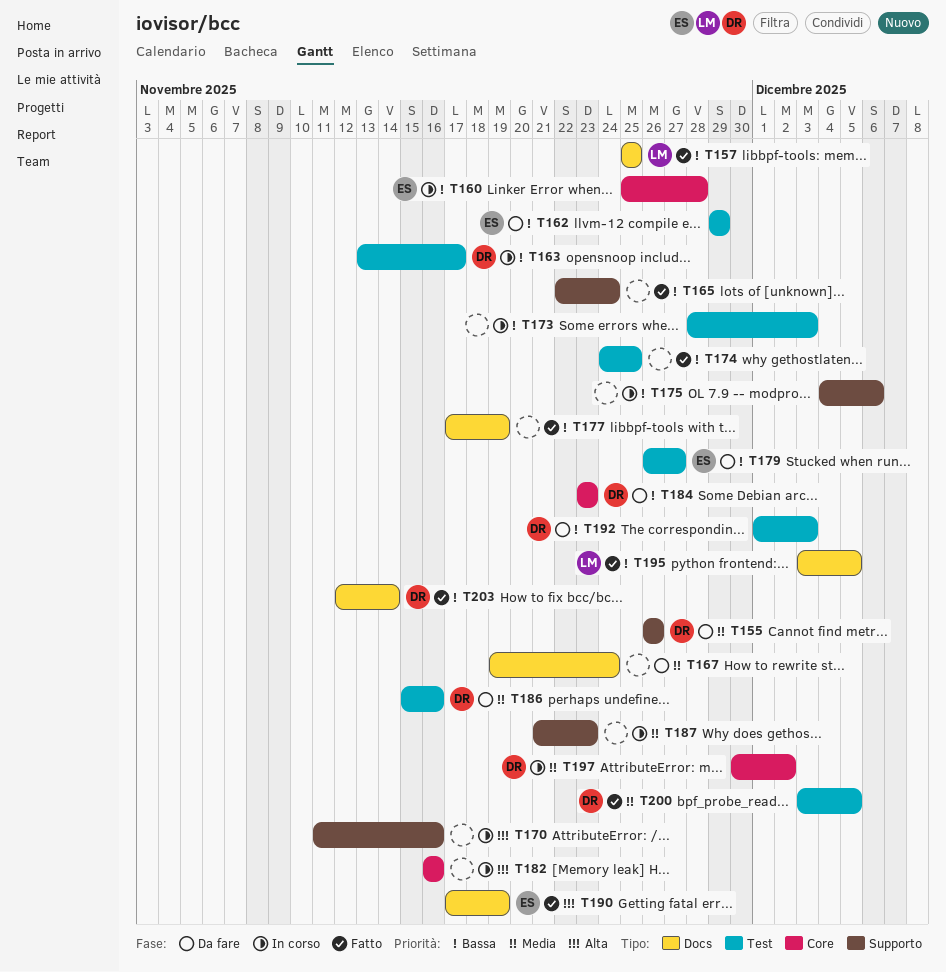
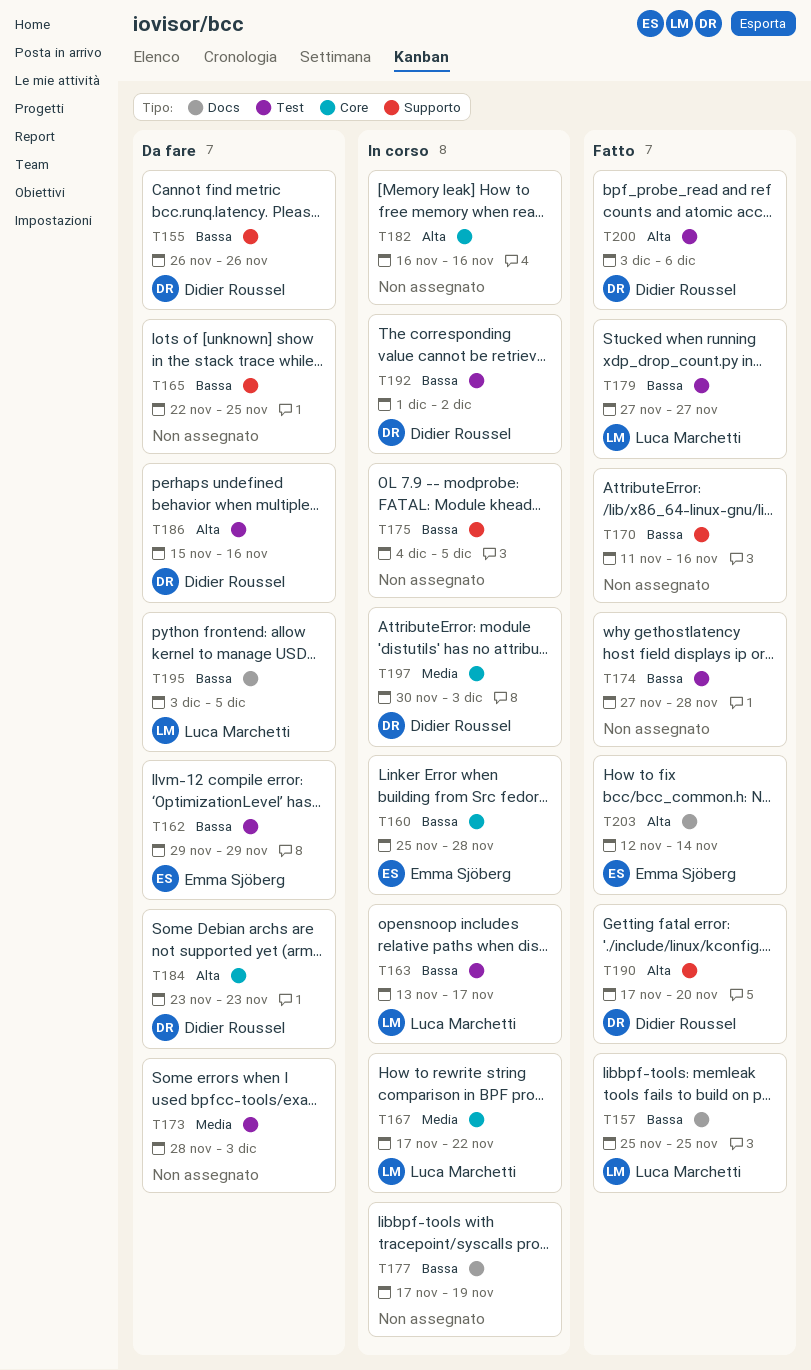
T155, priority: Media -> Bassa
T163, owner: Didier Roussel -> Luca Marchetti
T165, status: Fatto -> Da fare
T165, due: Nov 24 -> Nov 25
T167, status: Da fare -> In corso
T167, owner: none -> Luca Marchetti
T167, label: Docs -> Core
T167, start: Nov 19 -> Nov 17
T167, due: Nov 24 -> Nov 22
T170, status: In corso -> Fatto
T170, priority: Alta -> Bassa
T173, status: In corso -> Da fare
T173, priority: Bassa -> Media
T174, start: Nov 24 -> Nov 27
T174, due: Nov 25 -> Nov 28
T175, due: Dec 6 -> Dec 5
T177, status: Fatto -> In corso
T179, status: Da fare -> Fatto
T179, owner: Emma Sjöberg -> Luca Marchetti
T179, start: Nov 26 -> Nov 27
T184, priority: Bassa -> Alta
T186, priority: Media -> Alta
T187: present -> none
T190, owner: Emma Sjöberg -> Didier Roussel
T190, label: Docs -> Supporto
T190, due: Nov 19 -> Nov 20
T192, status: Da fare -> In corso
T192, due: Dec 3 -> Dec 2
T195, status: Fatto -> Da fare
T197, due: Dec 2 -> Dec 3
T200, priority: Media -> Alta
T200, due: Dec 5 -> Dec 6
T203, owner: Didier Roussel -> Emma Sjöberg
T203, priority: Bassa -> Alta

